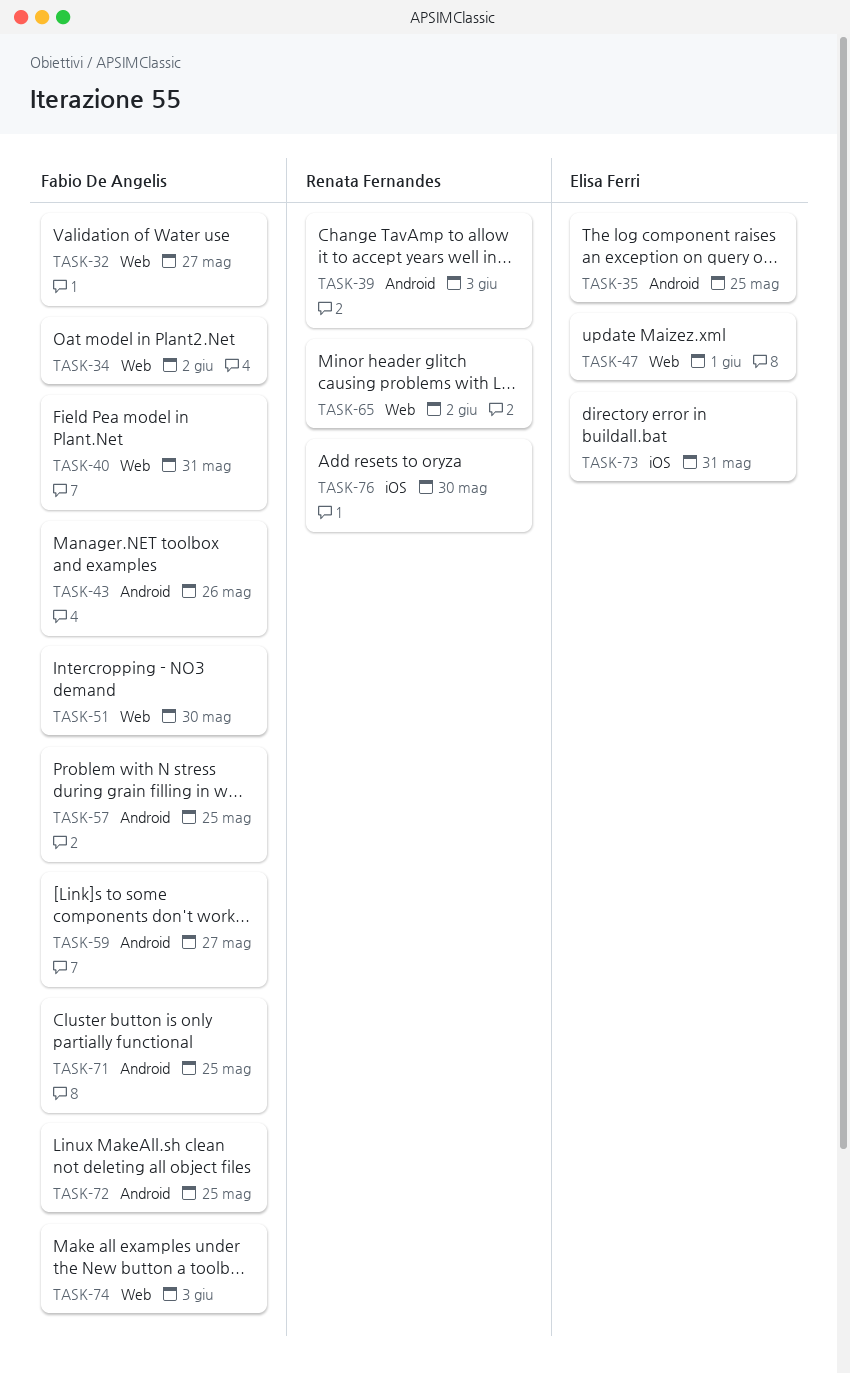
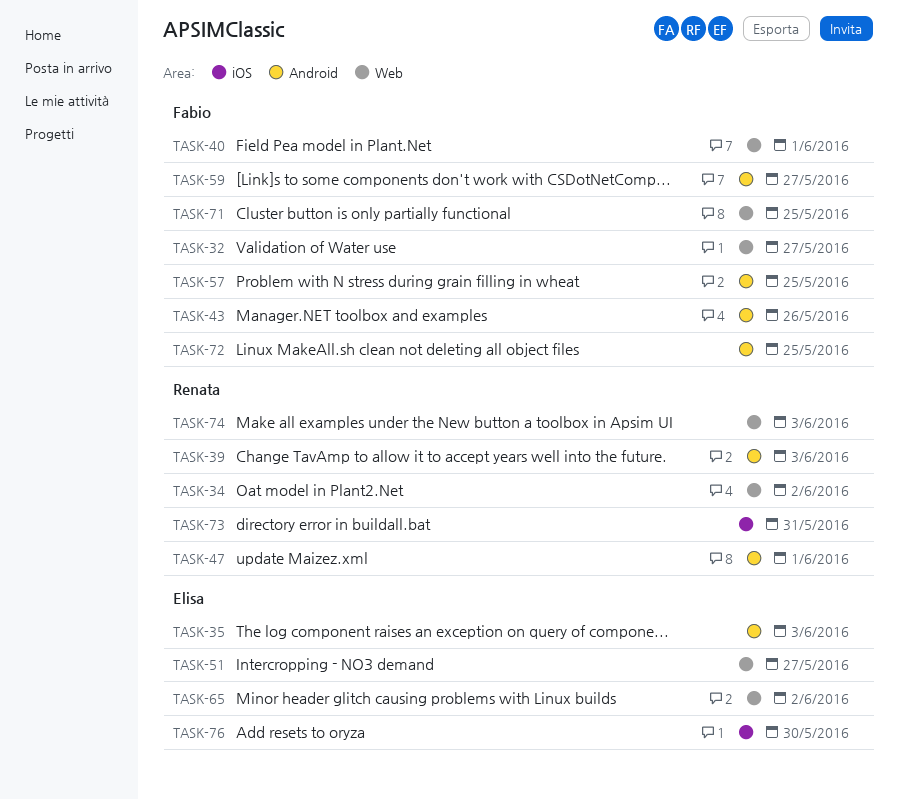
TASK-34, owner: Fabio De Angelis -> Renata Fernandes
TASK-35, due: May 25 -> Jun 3
TASK-40, due: May 31 -> Jun 1
TASK-47, owner: Elisa Ferri -> Renata Fernandes
TASK-47, label: Web -> Android
TASK-51, owner: Fabio De Angelis -> Elisa Ferri
TASK-51, due: May 30 -> May 27
TASK-65, owner: Renata Fernandes -> Elisa Ferri
TASK-71, label: Android -> Web
TASK-73, owner: Elisa Ferri -> Renata Fernandes
TASK-74, owner: Fabio De Angelis -> Renata Fernandes
TASK-76, owner: Renata Fernandes -> Elisa Ferri

